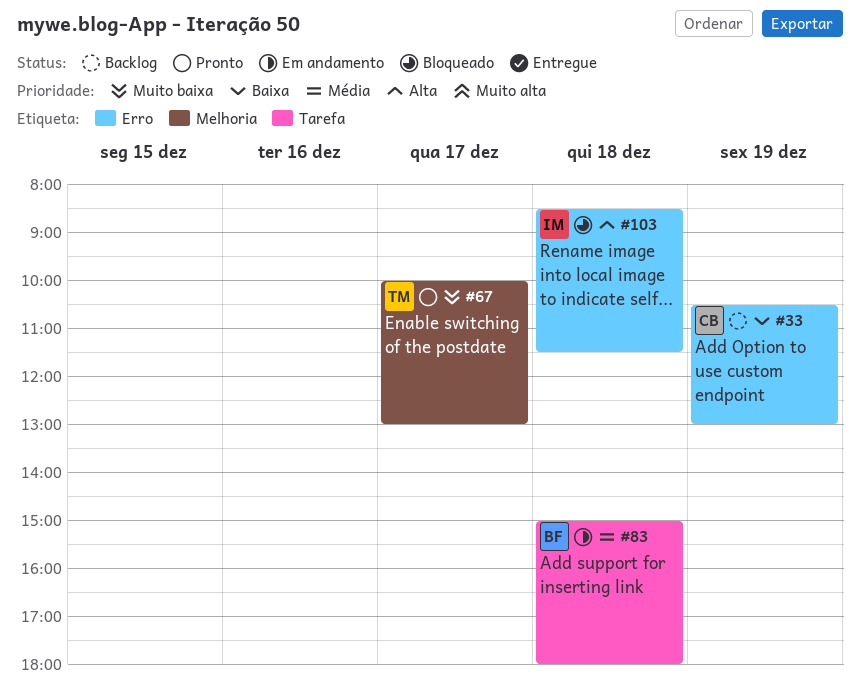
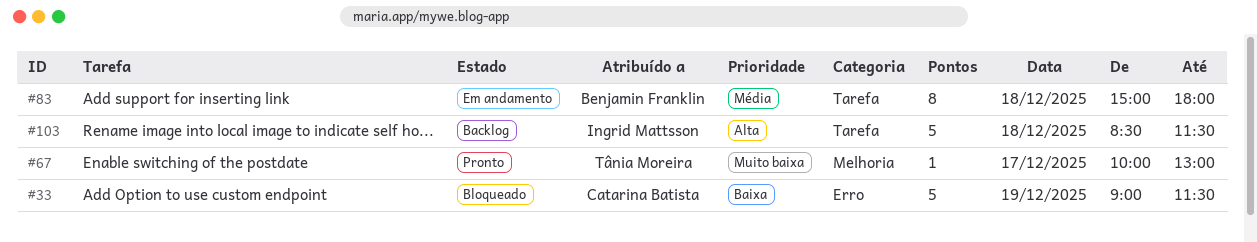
#33, status: Backlog -> Bloqueado
#33, begins: 10:30 -> 09:00
#33, ends: 13:00 -> 11:30
#103, status: Bloqueado -> Backlog
#103, label: Erro -> Tarefa

